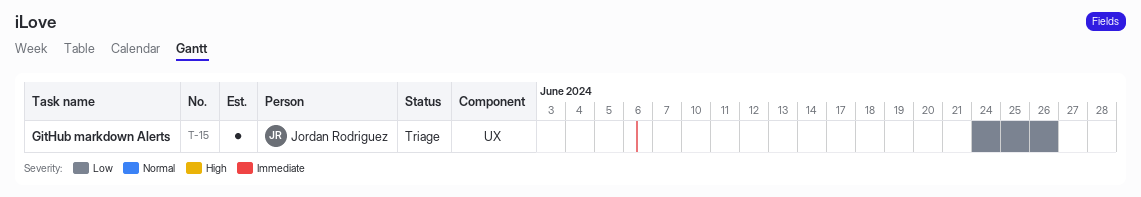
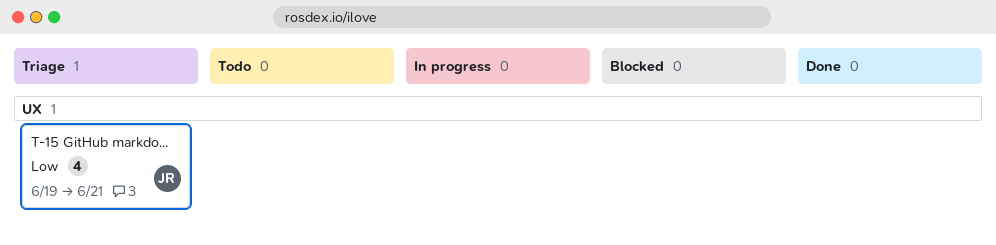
T-15, estimate: 1 -> 4
T-15, start: Jun 24 -> Jun 19
T-15, due: Jun 26 -> Jun 21

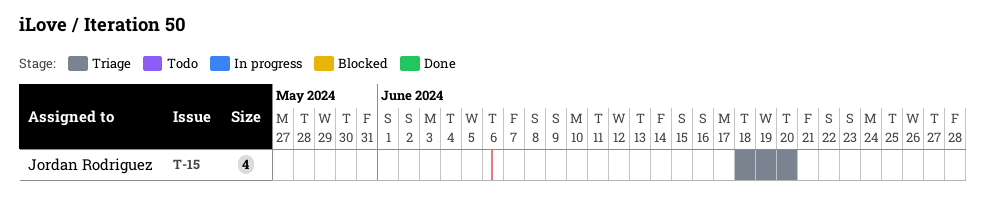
T-15, start: Jun 19 -> Jun 18
T-15, due: Jun 21 -> Jun 20

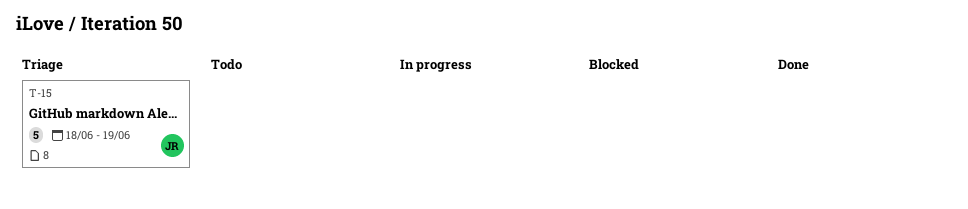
T-15, estimate: 4 -> 5
T-15, due: Jun 20 -> Jun 19

